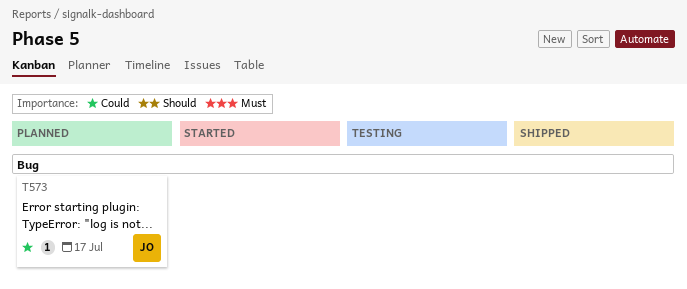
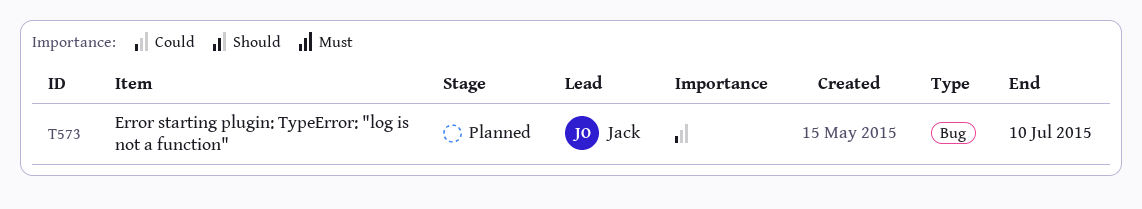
T573, due: Jul 17 -> Jul 10

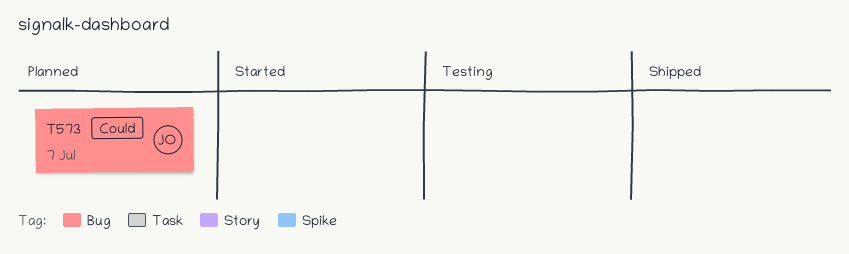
T573, due: Jul 10 -> Jul 7

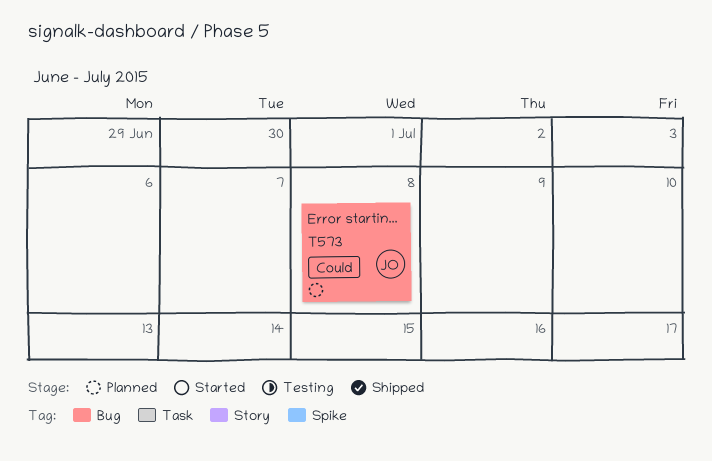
T573, due: Jul 7 -> Jul 8

